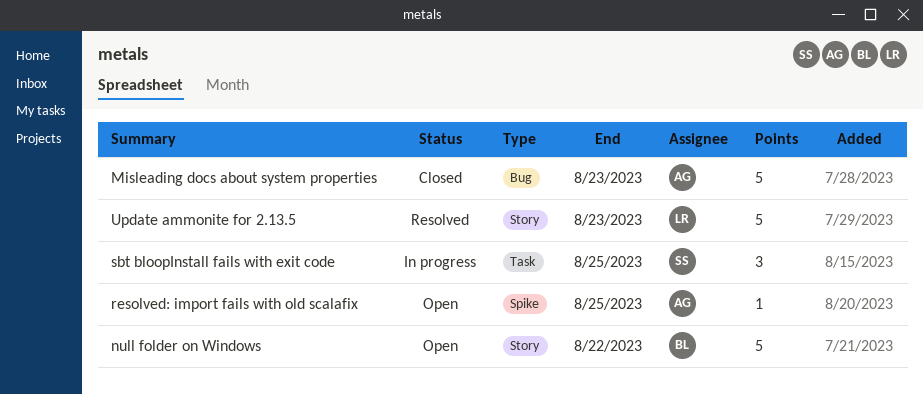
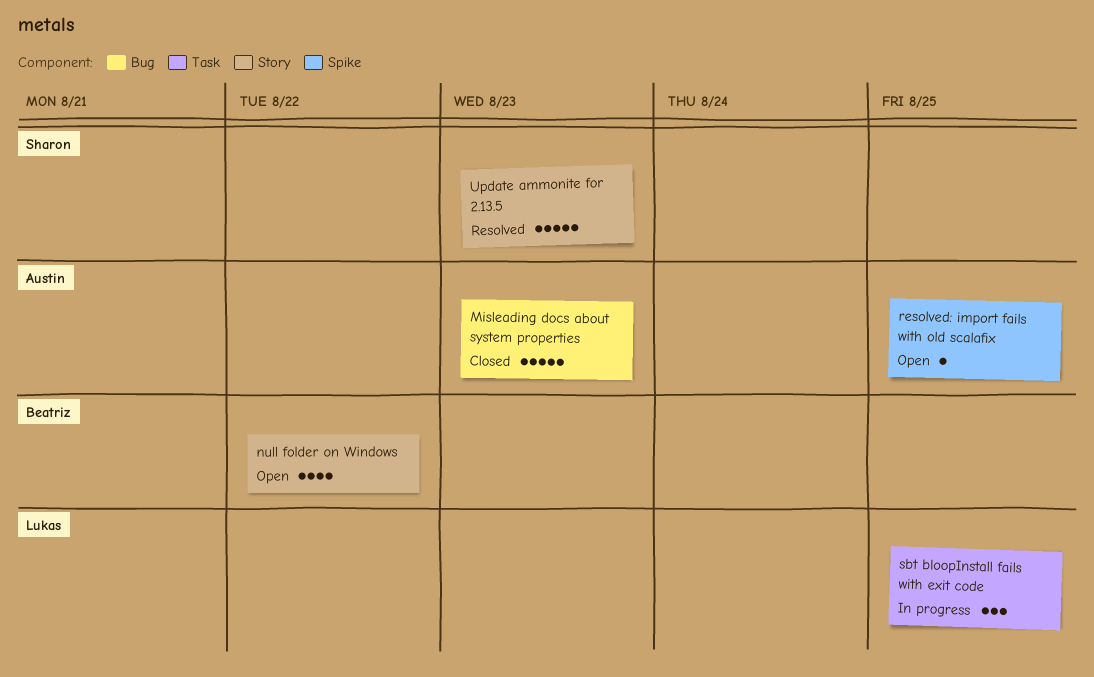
null folder on Windows, estimate: 5 -> 4
sbt bloopInstall fails with exit code, owner: Sharon -> Lukas
Update ammonite for 2.13.5, owner: Lukas -> Sharon

